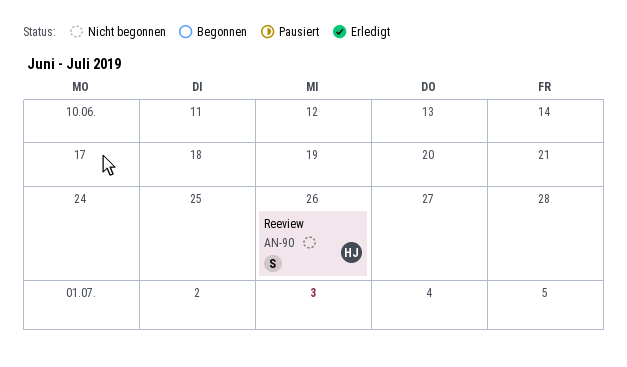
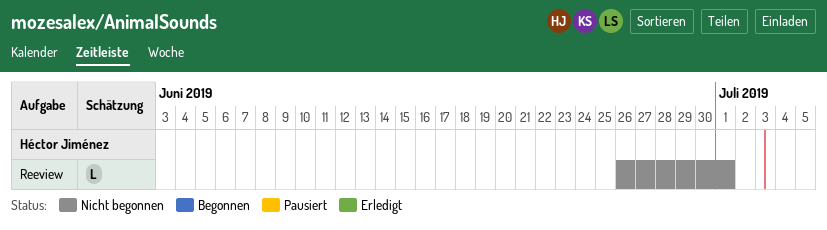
Reeview, estimate: S -> L
Reeview, due: Jun 26 -> Jul 1

